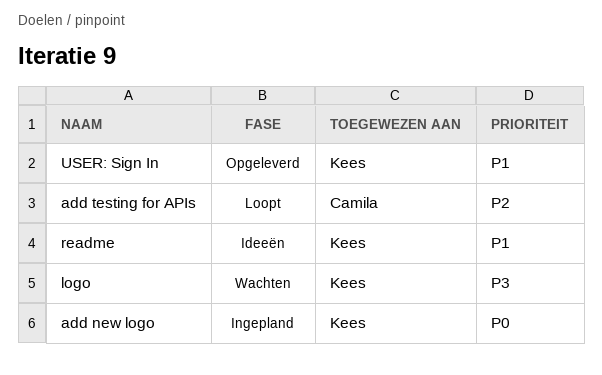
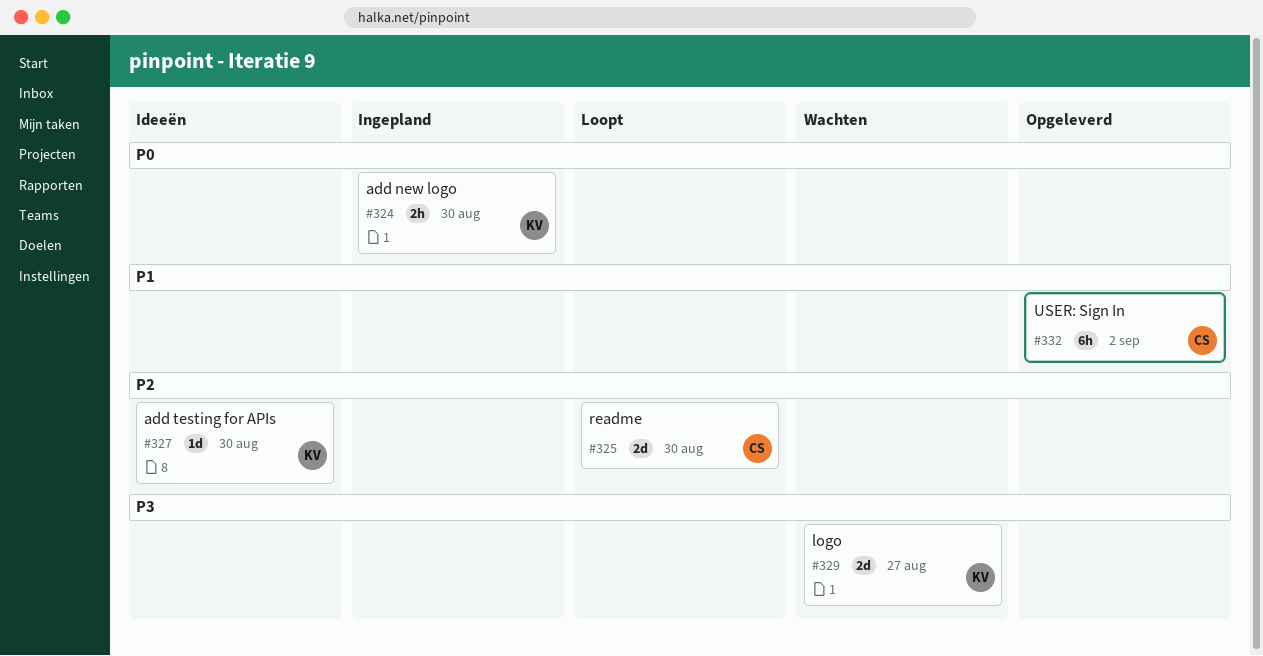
add testing for APIs, status: Loopt -> Ideeën
add testing for APIs, owner: Camila -> Kees
readme, status: Ideeën -> Loopt
readme, owner: Kees -> Camila
readme, priority: P1 -> P2
USER: Sign In, owner: Kees -> Camila

